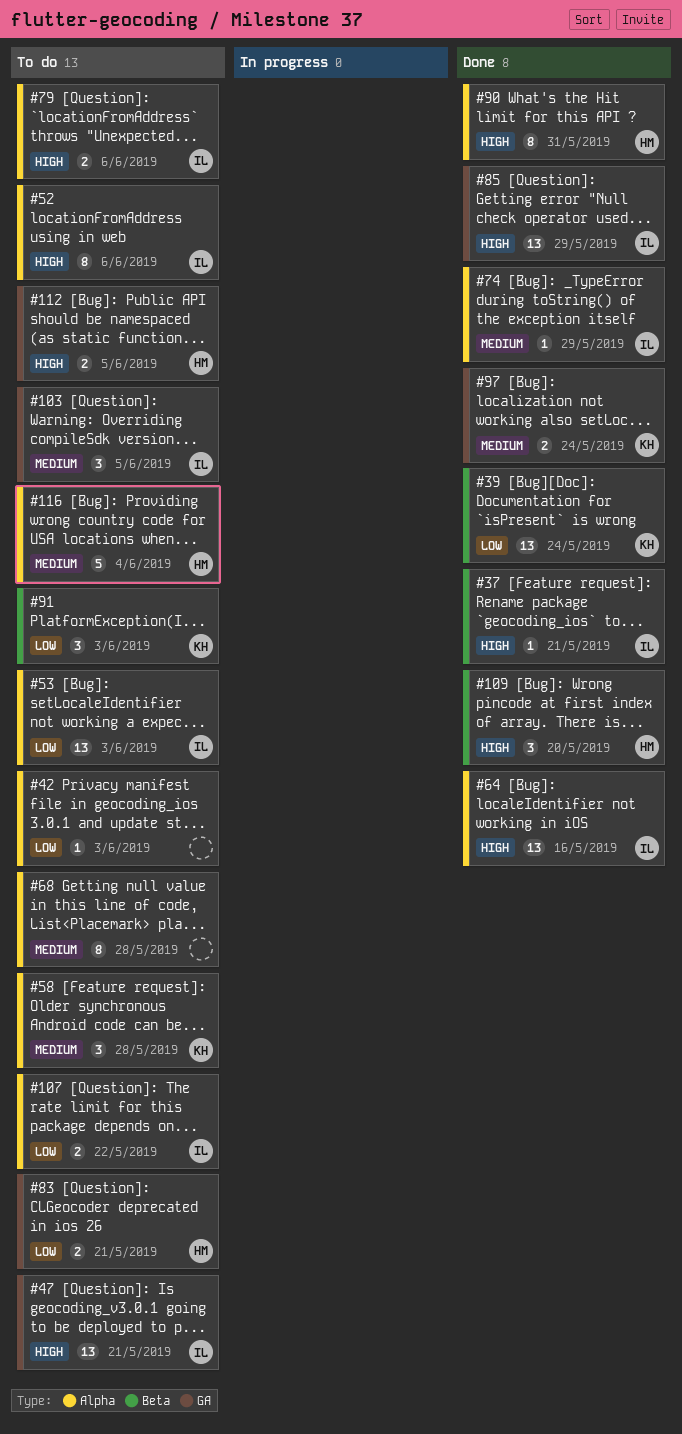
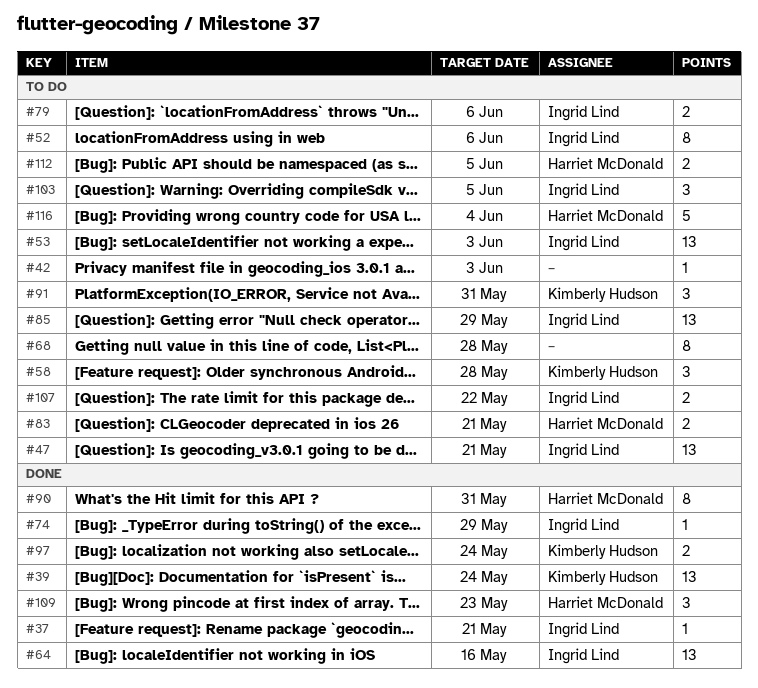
#85, status: Done -> To do
#91, due: Jun 3 -> May 31
#109, due: May 20 -> May 23

